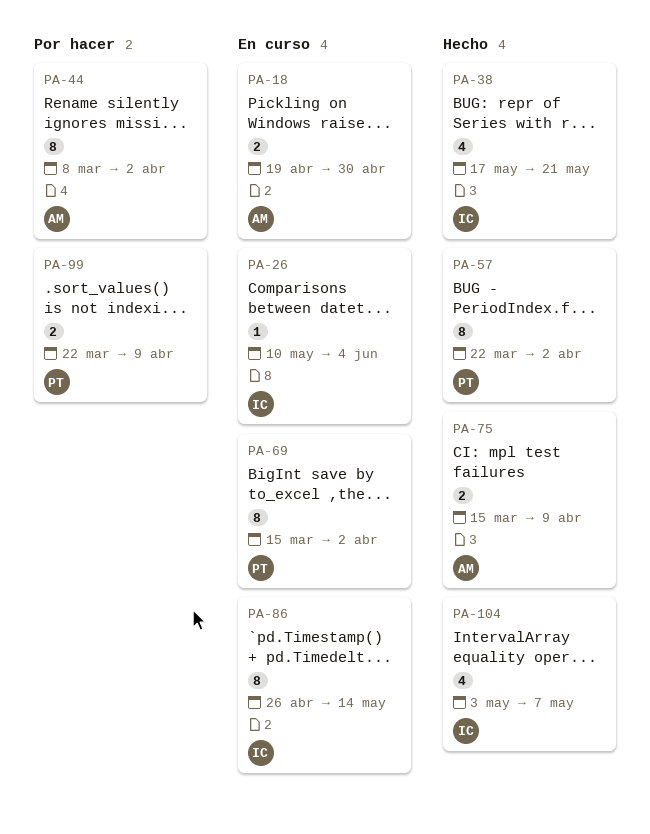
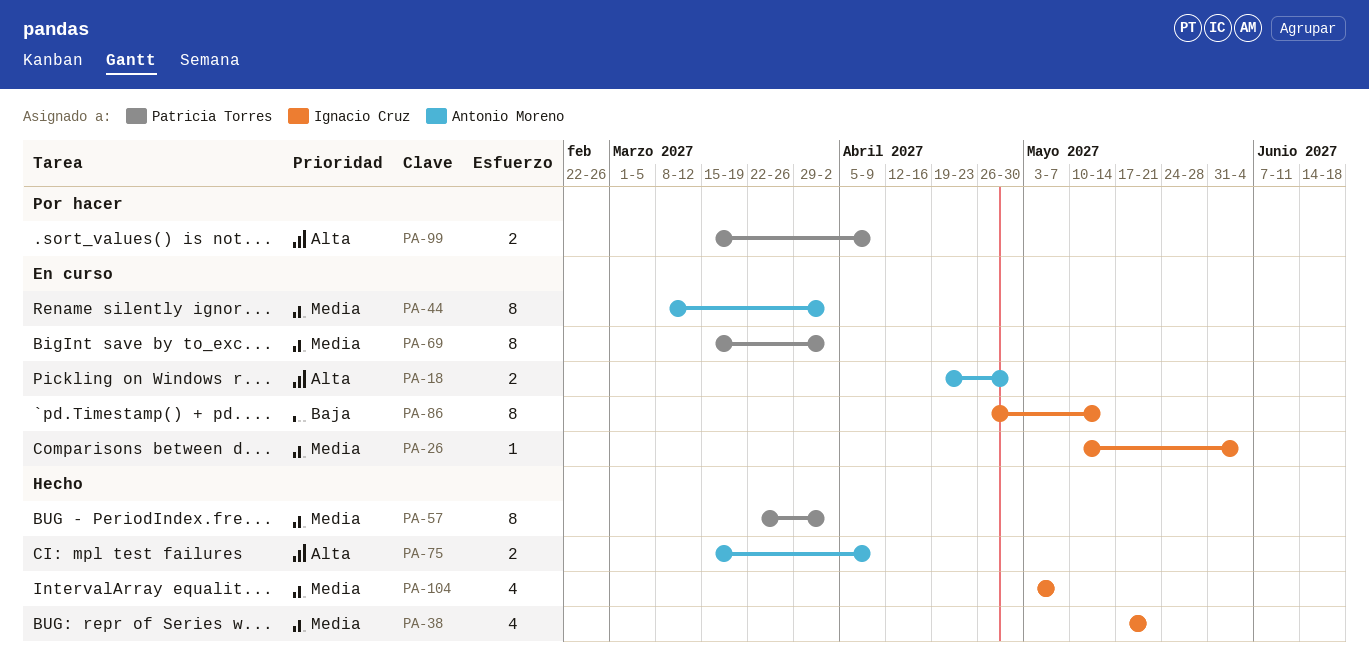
PA-44, status: Por hacer -> En curso
PA-99, start: Mar 22 -> Mar 15

